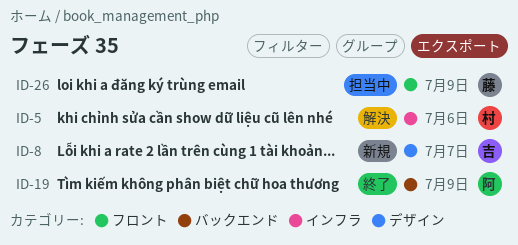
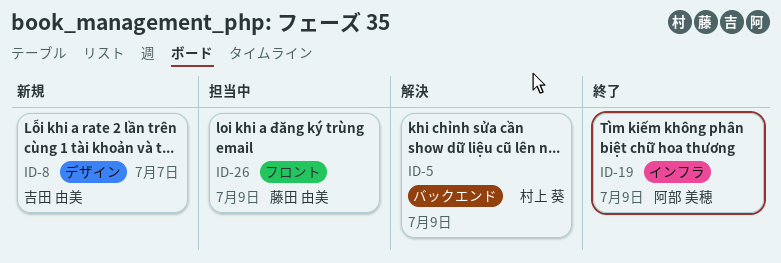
ID-5, label: インフラ -> バックエンド
ID-5, due: Jul 6 -> Jul 9
ID-19, label: バックエンド -> インフラ

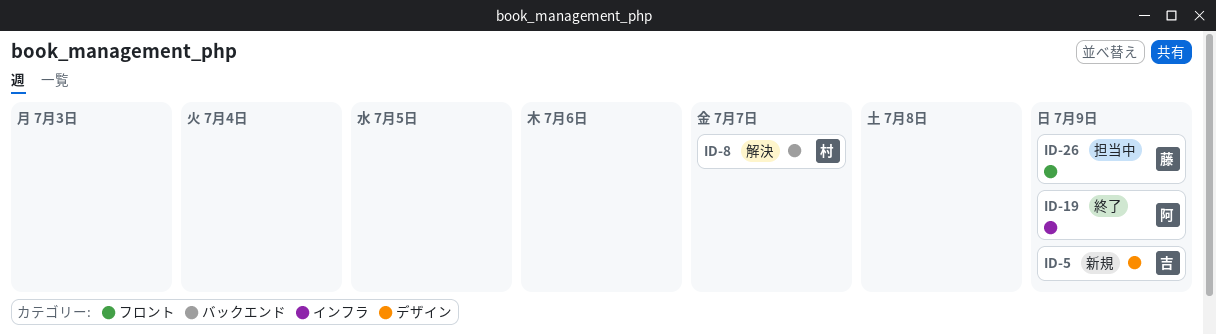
ID-5, status: 解決 -> 新規
ID-5, owner: 村上 葵 -> 吉田 由美
ID-5, label: バックエンド -> デザイン
ID-8, status: 新規 -> 解決
ID-8, owner: 吉田 由美 -> 村上 葵
ID-8, label: デザイン -> バックエンド

